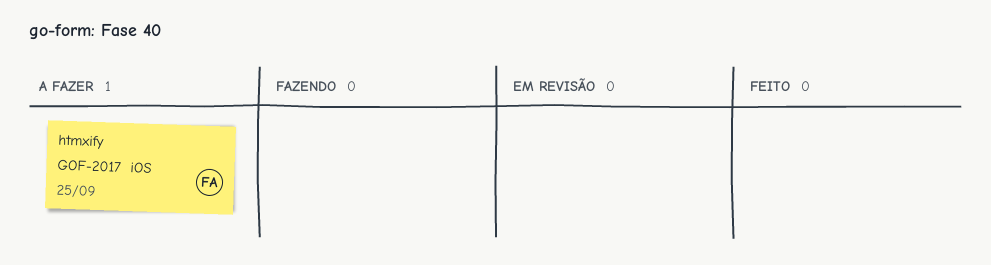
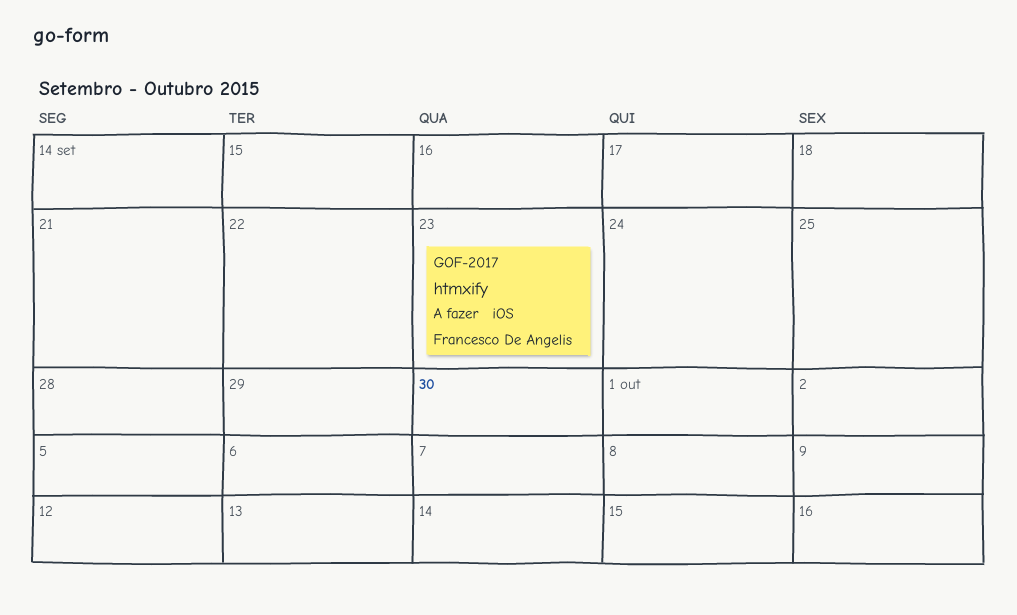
GOF-2017, due: Sep 25 -> Sep 23

